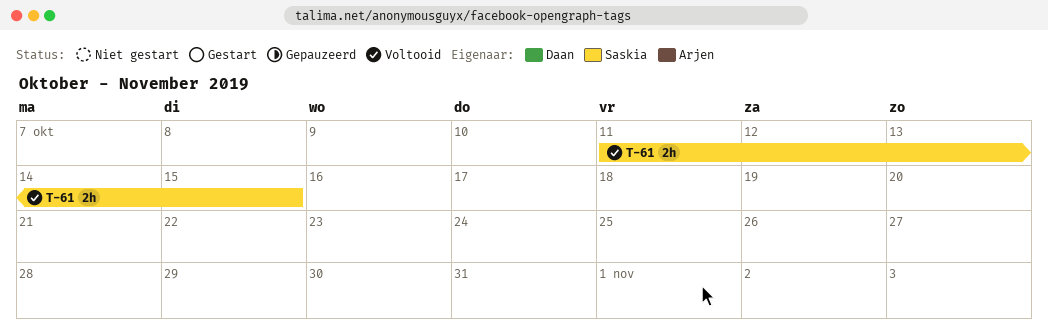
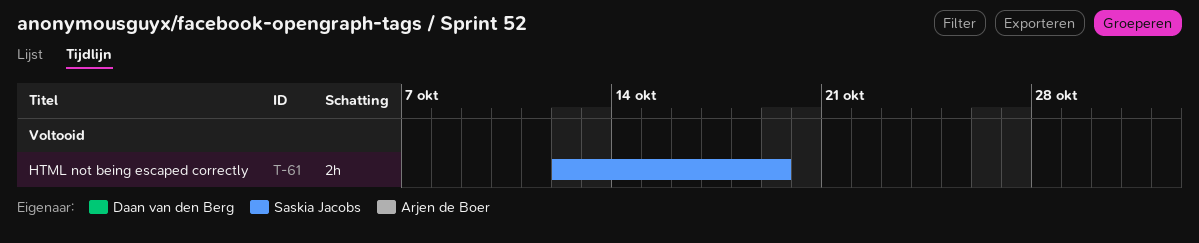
T-61, start: Oct 11 -> Oct 12
T-61, due: Oct 15 -> Oct 19

